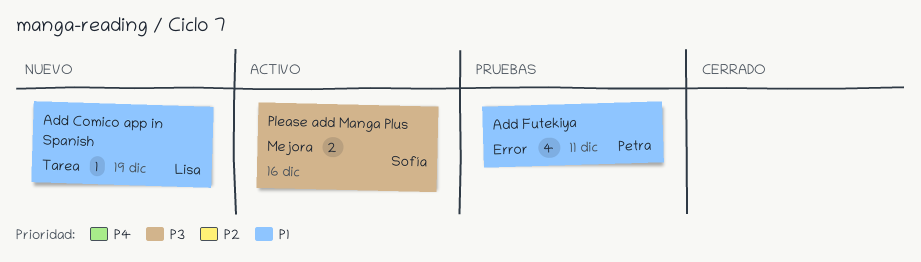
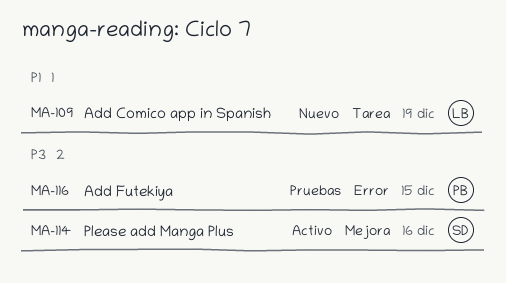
Add Futekiya, priority: P1 -> P3
Add Futekiya, due: Dec 11 -> Dec 15

